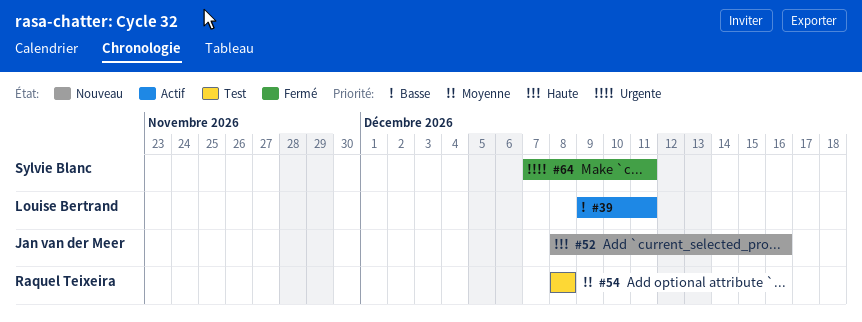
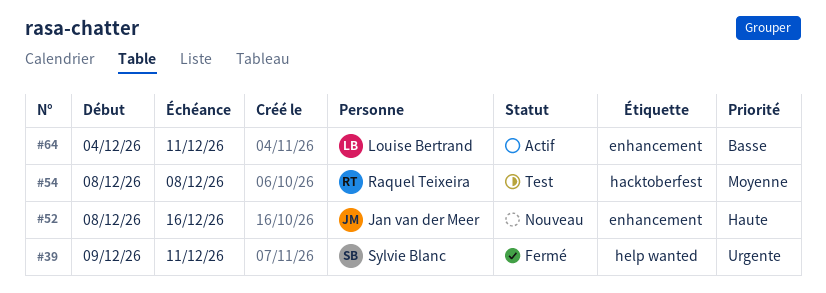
#39, status: Actif -> Fermé
#39, owner: Louise Bertrand -> Sylvie Blanc
#39, priority: Basse -> Urgente
#64, status: Fermé -> Actif
#64, owner: Sylvie Blanc -> Louise Bertrand
#64, priority: Urgente -> Basse
#64, start: Dec 7 -> Dec 4

